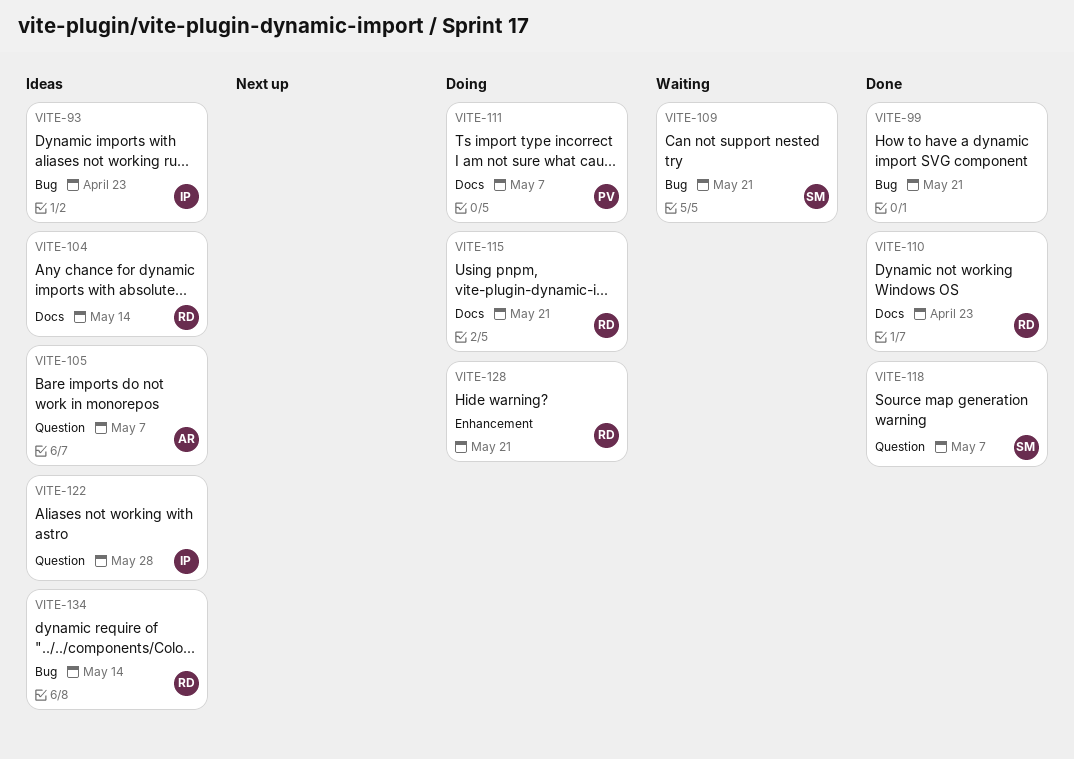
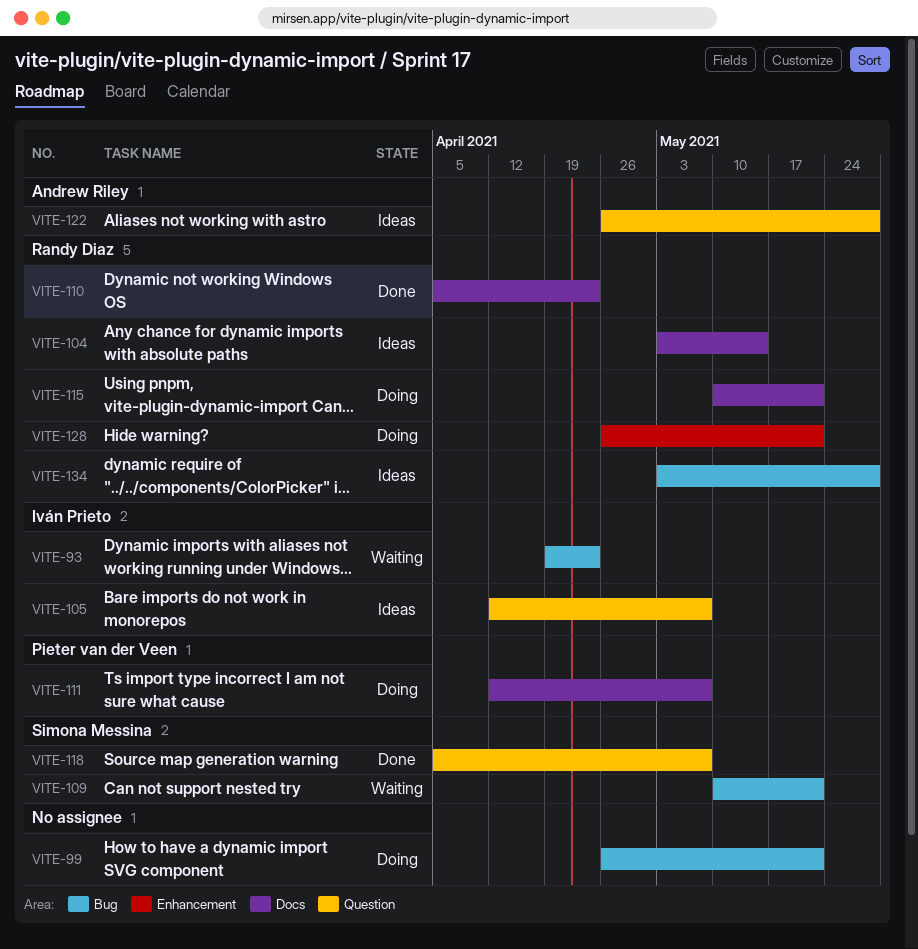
VITE-93, status: Ideas -> Waiting
VITE-99, status: Done -> Doing
VITE-105, owner: Andrew Riley -> Iván Prieto
VITE-122, owner: Iván Prieto -> Andrew Riley
VITE-134, due: May 14 -> May 28

